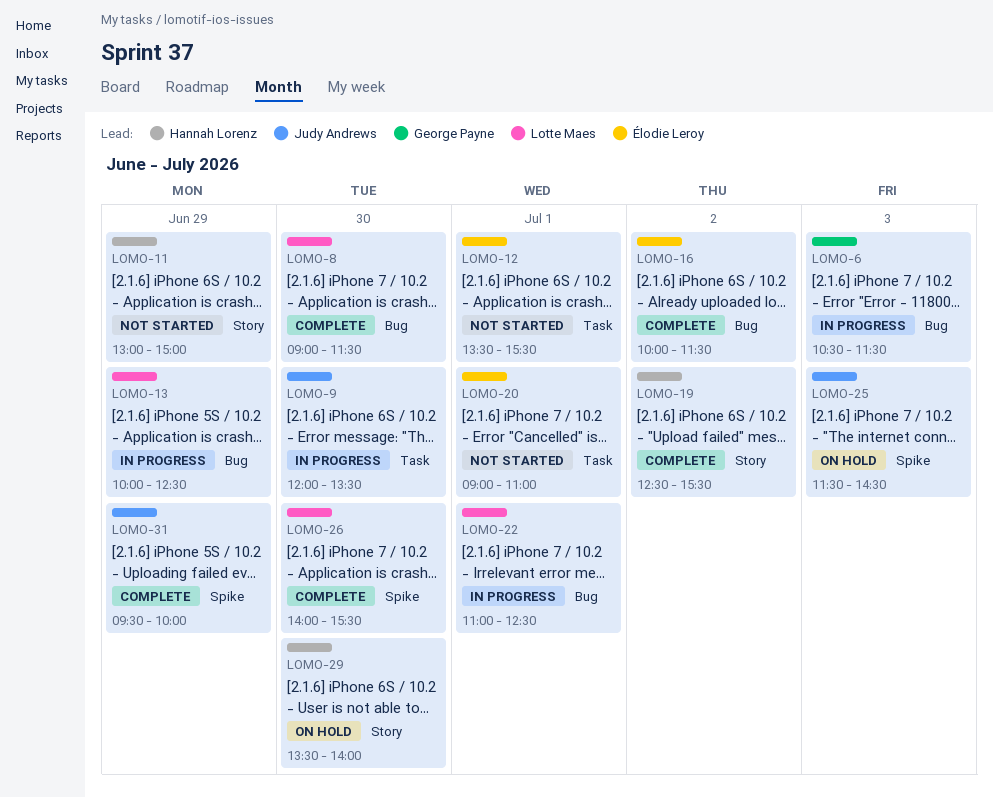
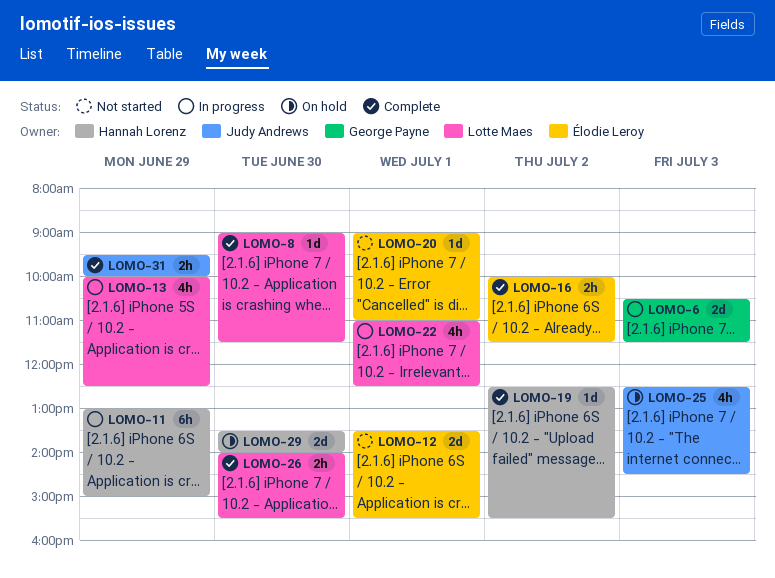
LOMO-9: present -> none
LOMO-11, status: Not started -> In progress
LOMO-25, begins: 11:30 -> 12:30

